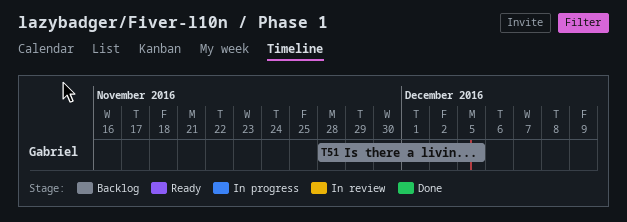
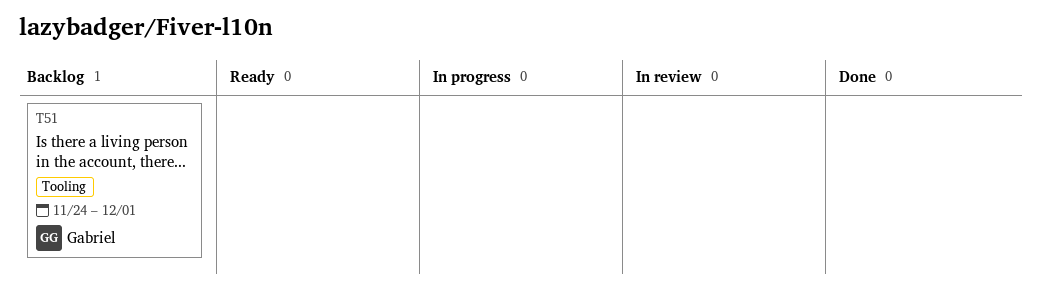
T51, start: Nov 28 -> Nov 24
T51, due: Dec 5 -> Dec 1

